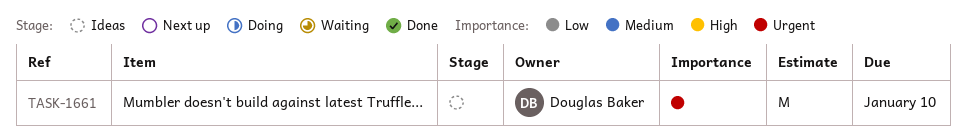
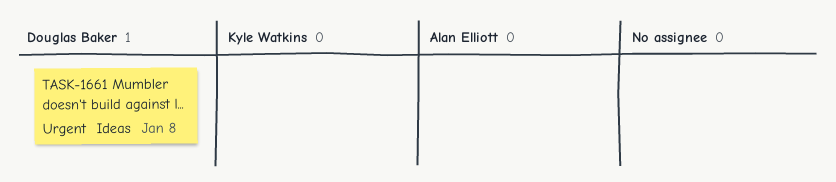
TASK-1661, due: Jan 10 -> Jan 8

